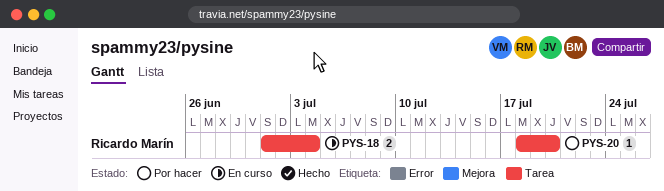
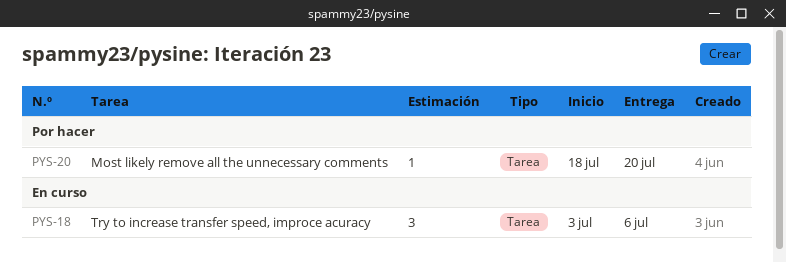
PYS-18, estimate: 2 -> 3
PYS-18, start: Jul 1 -> Jul 3
PYS-18, due: Jul 4 -> Jul 6

